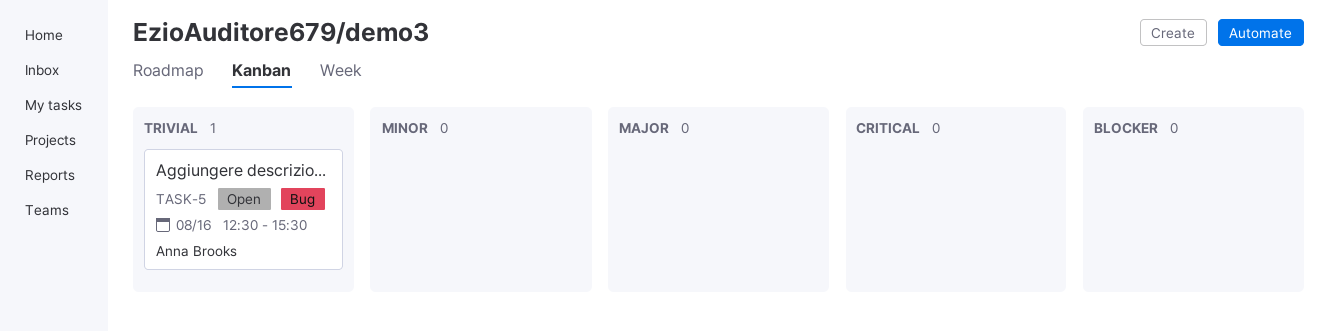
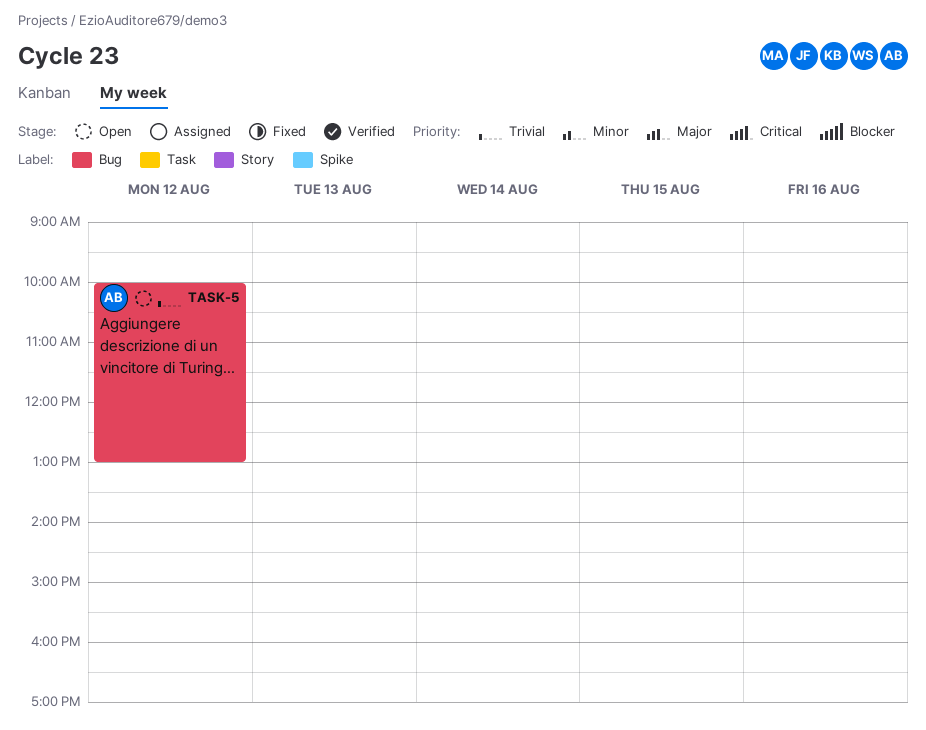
TASK-5, day: Aug 16 -> Aug 12
TASK-5, begins: 12:30 -> 10:00
TASK-5, ends: 15:30 -> 13:00

